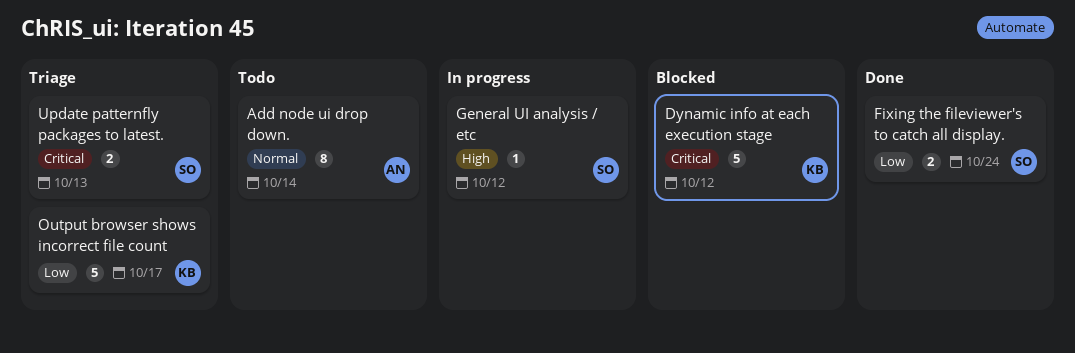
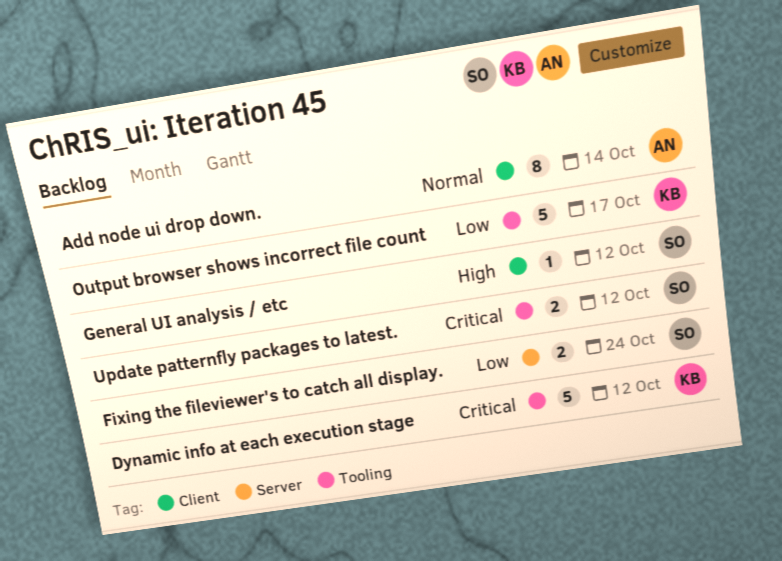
Update patternfly packages to latest., due: Oct 13 -> Oct 12

